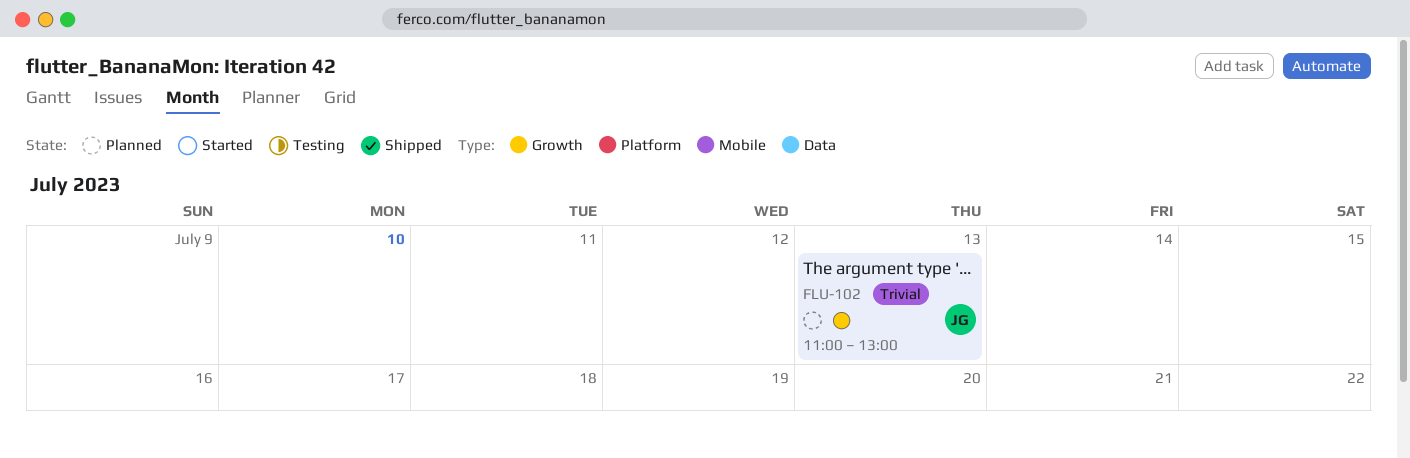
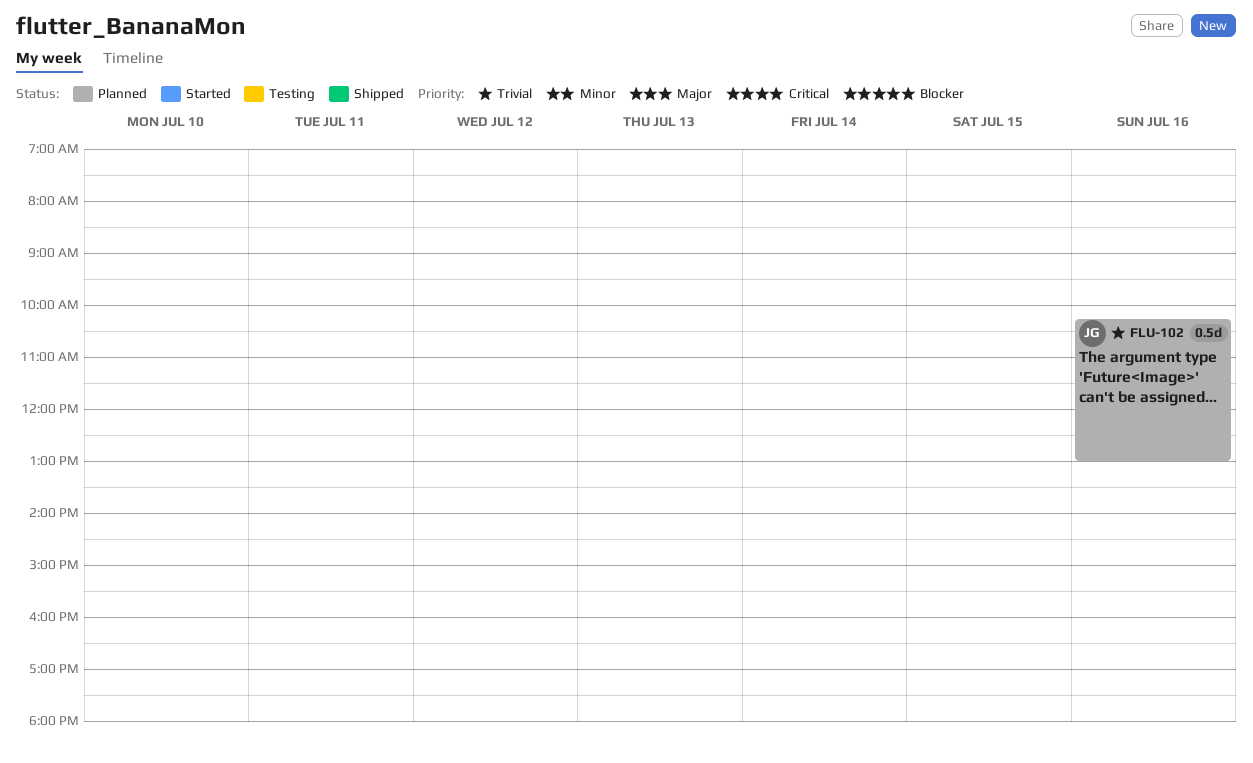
FLU-102, day: Jul 13 -> Jul 16
FLU-102, begins: 11:00 -> 10:15

